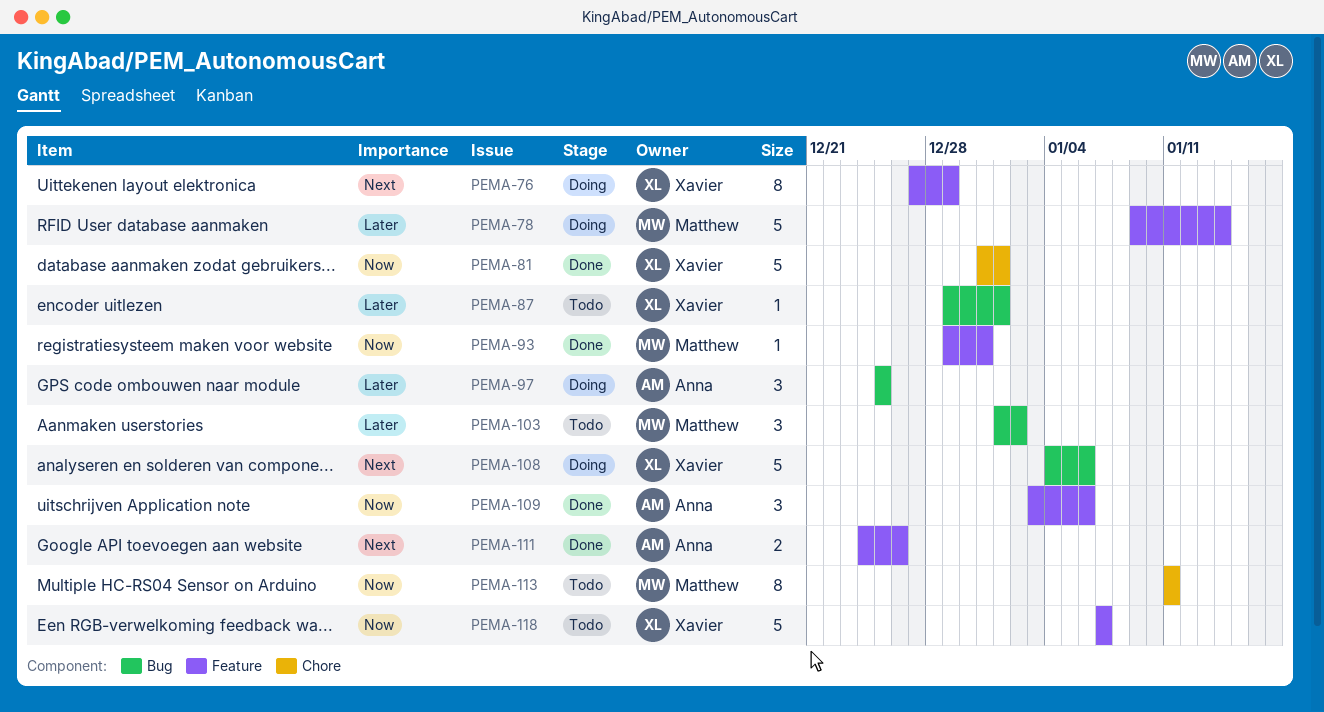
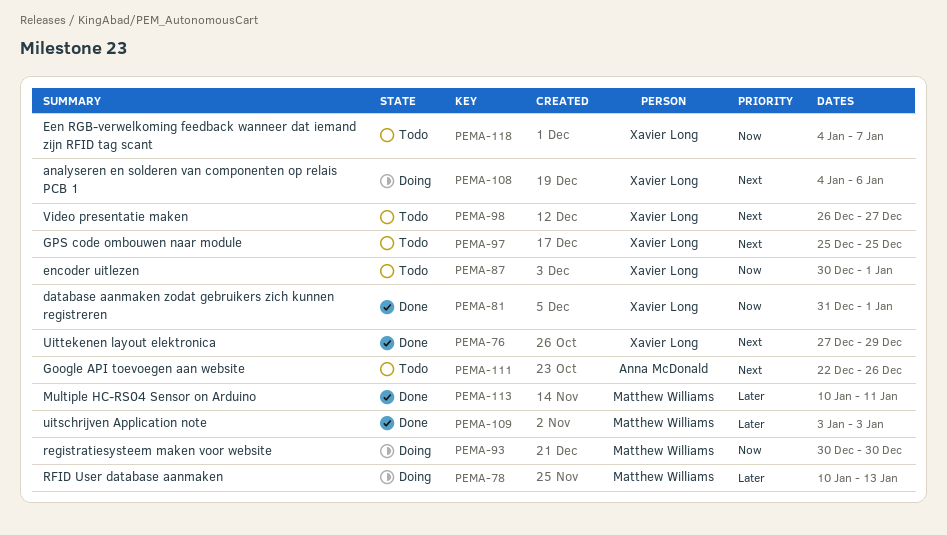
PEMA-76, status: Doing -> Done
PEMA-78, start: Jan 9 -> Jan 10
PEMA-78, due: Jan 14 -> Jan 13
PEMA-87, priority: Later -> Now
PEMA-87, start: Dec 29 -> Dec 30
PEMA-93, status: Done -> Doing
PEMA-93, start: Dec 29 -> Dec 30
PEMA-93, due: Dec 31 -> Dec 30
PEMA-97, status: Doing -> Todo
PEMA-97, owner: Anna McDonald -> Xavier Long
PEMA-97, priority: Later -> Next
PEMA-98: none -> present
PEMA-103: present -> none
PEMA-109, owner: Anna McDonald -> Matthew Williams
PEMA-109, priority: Now -> Later
PEMA-109, due: Jan 6 -> Jan 3
PEMA-111, status: Done -> Todo
PEMA-111, start: Dec 24 -> Dec 22
PEMA-113, status: Todo -> Done
PEMA-113, priority: Now -> Later
PEMA-113, start: Jan 11 -> Jan 10
PEMA-118, start: Jan 7 -> Jan 4

